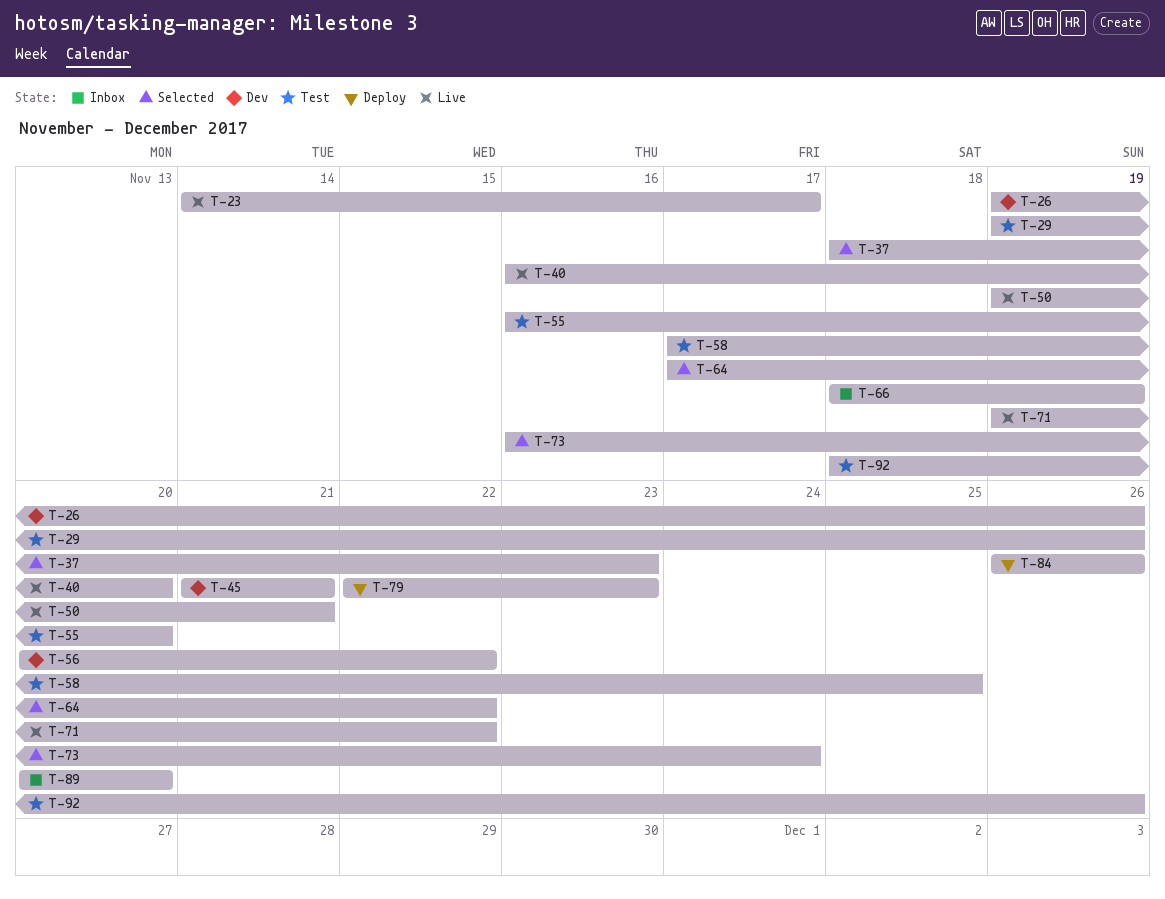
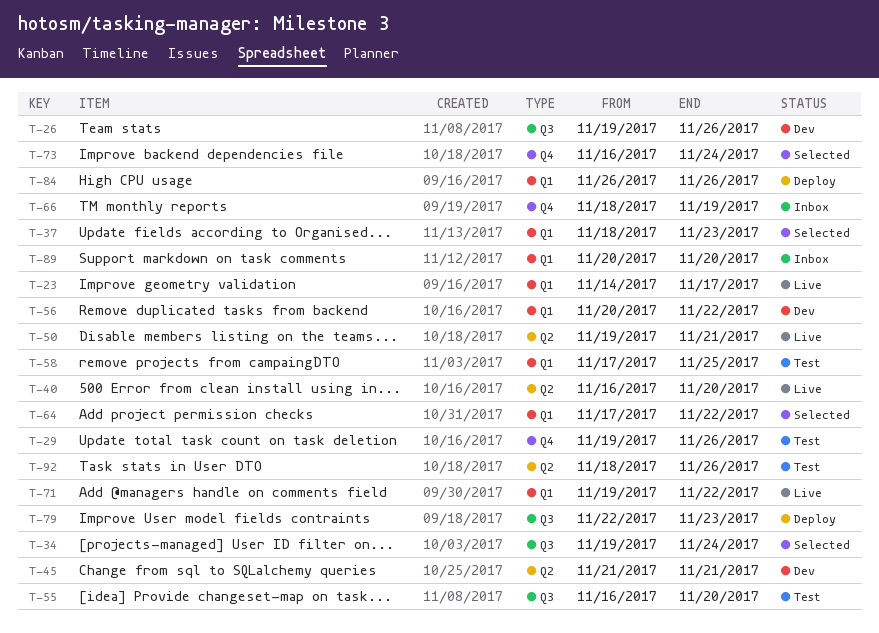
T-34: none -> present

